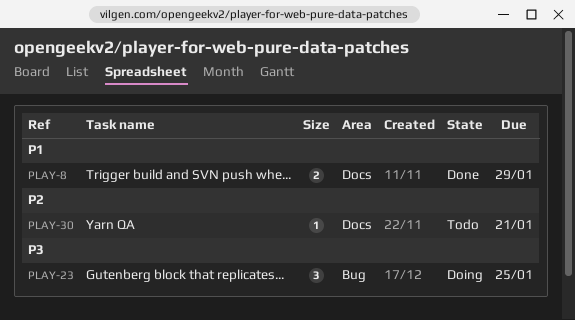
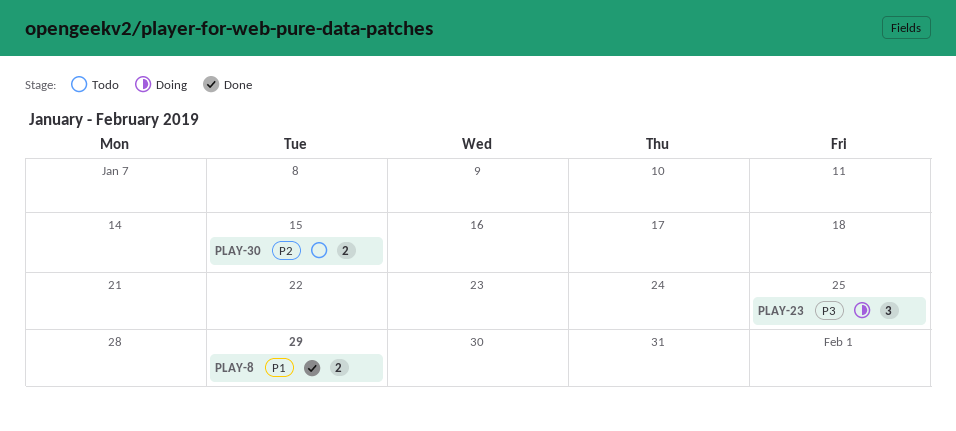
PLAY-30, estimate: 1 -> 2
PLAY-30, due: Jan 21 -> Jan 15

